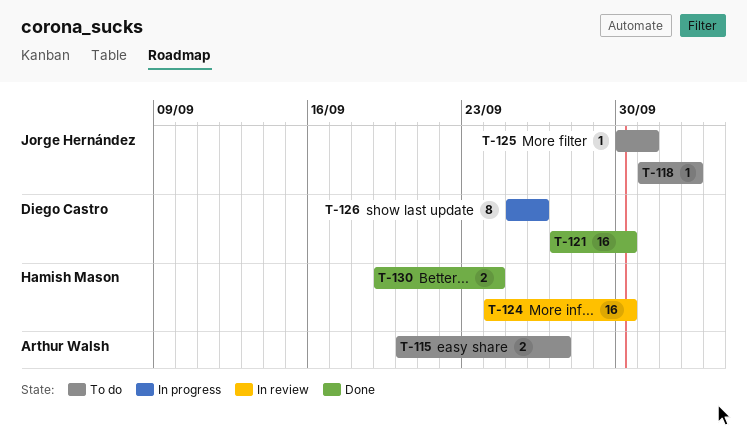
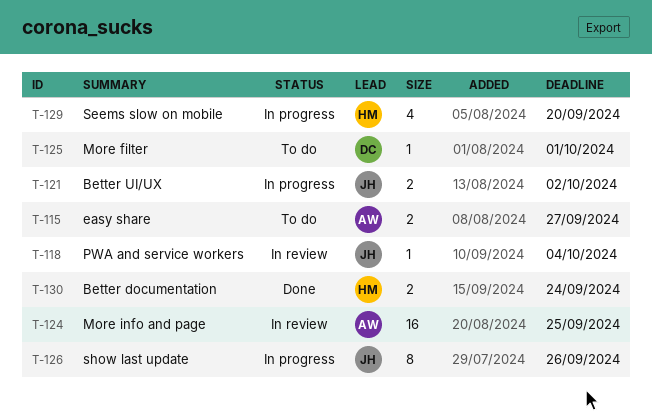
T-118, status: To do -> In review
T-118, due: Oct 3 -> Oct 4
T-121, status: Done -> In progress
T-121, owner: Diego Castro -> Jorge Hernández
T-121, estimate: 16 -> 2
T-121, due: Sep 30 -> Oct 2
T-124, owner: Hamish Mason -> Arthur Walsh
T-124, due: Sep 30 -> Sep 25
T-125, owner: Jorge Hernández -> Diego Castro
T-126, owner: Diego Castro -> Jorge Hernández
T-129: none -> present

